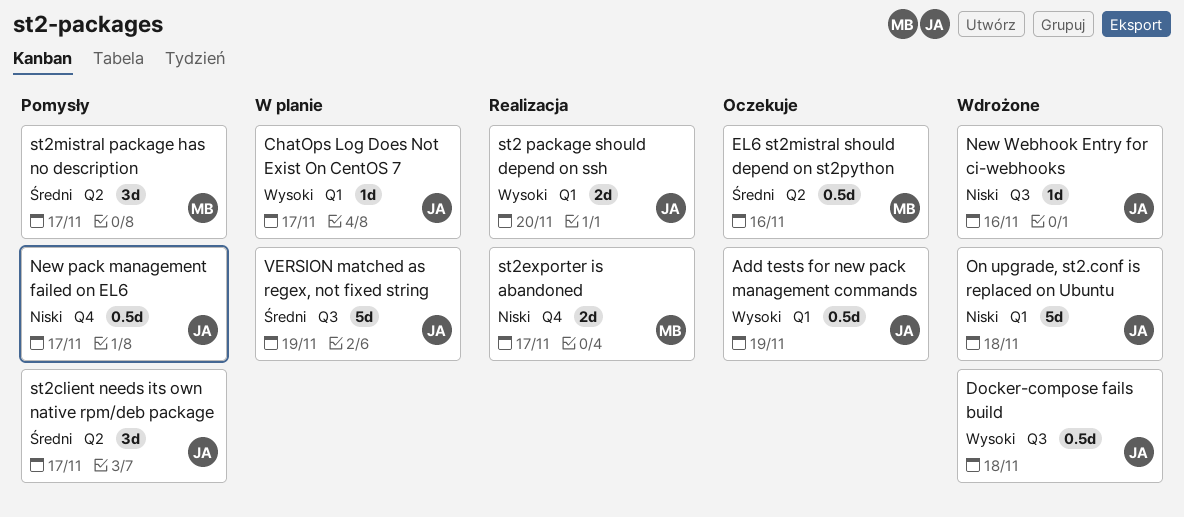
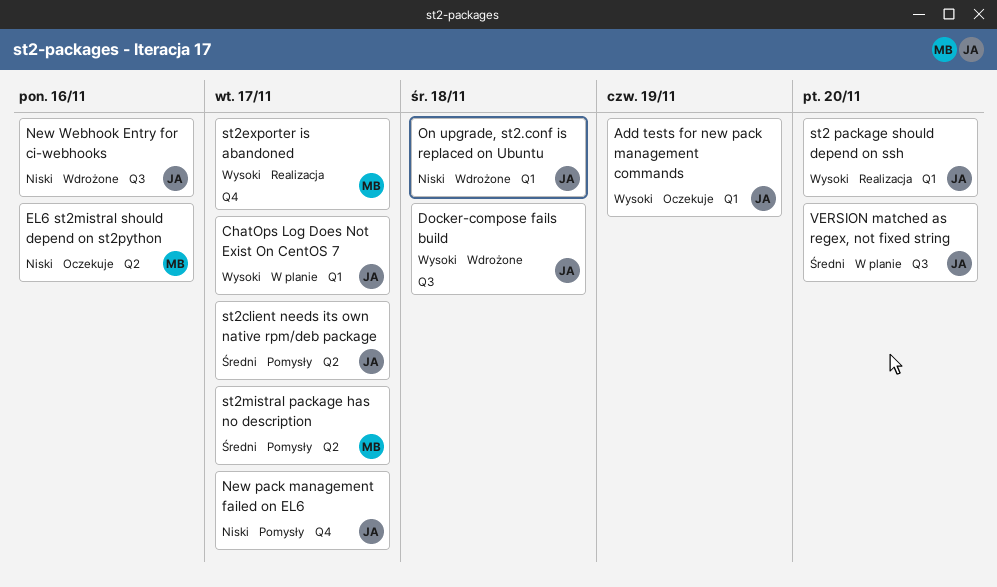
EL6 st2mistral should depend on st2python, priority: Średni -> Niski
st2exporter is abandoned, priority: Niski -> Wysoki
VERSION matched as regex, not fixed string, due: Nov 19 -> Nov 20

